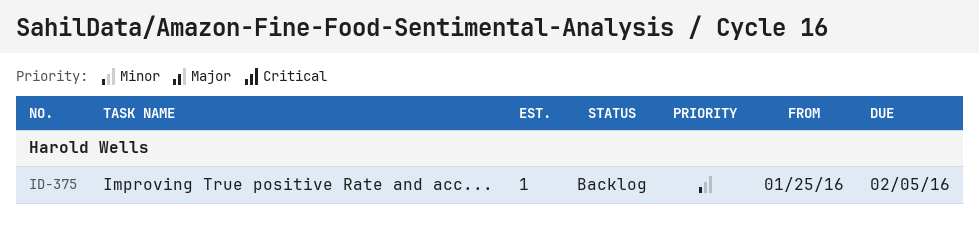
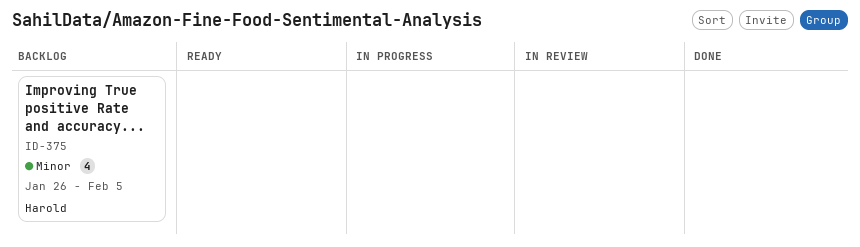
ID-375, estimate: 1 -> 4
ID-375, start: Jan 25 -> Jan 26

